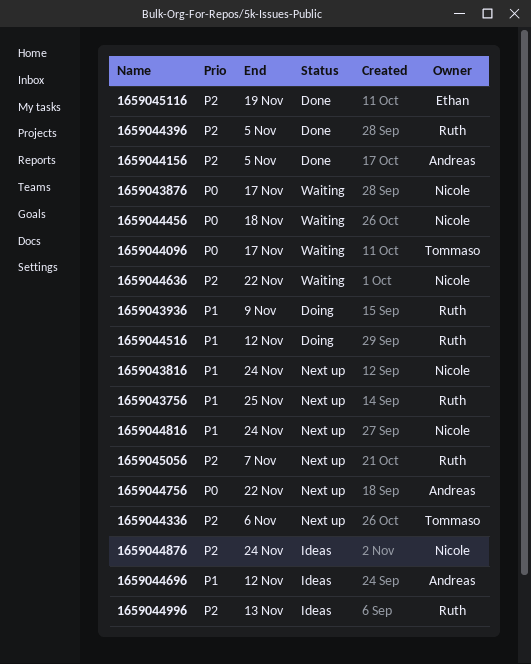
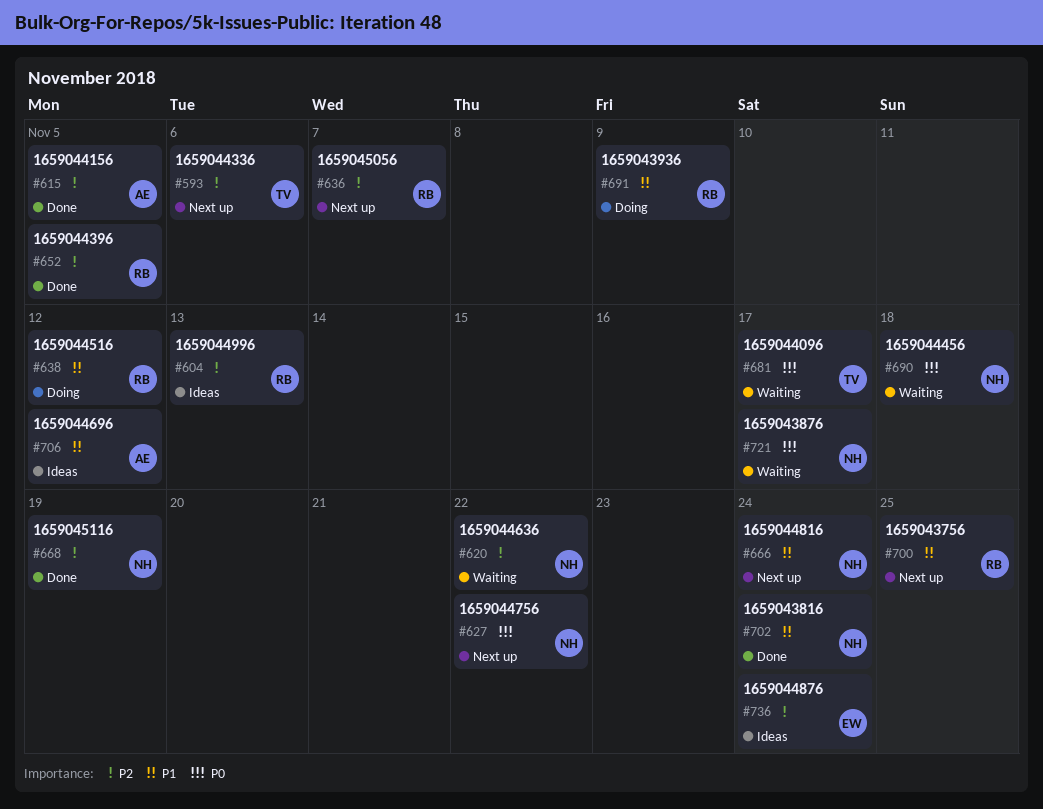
1659043816, status: Next up -> Done
1659044756, owner: Andreas -> Nicole
1659044876, owner: Nicole -> Ethan
1659045116, owner: Ethan -> Nicole

